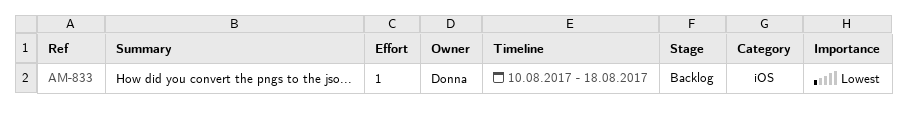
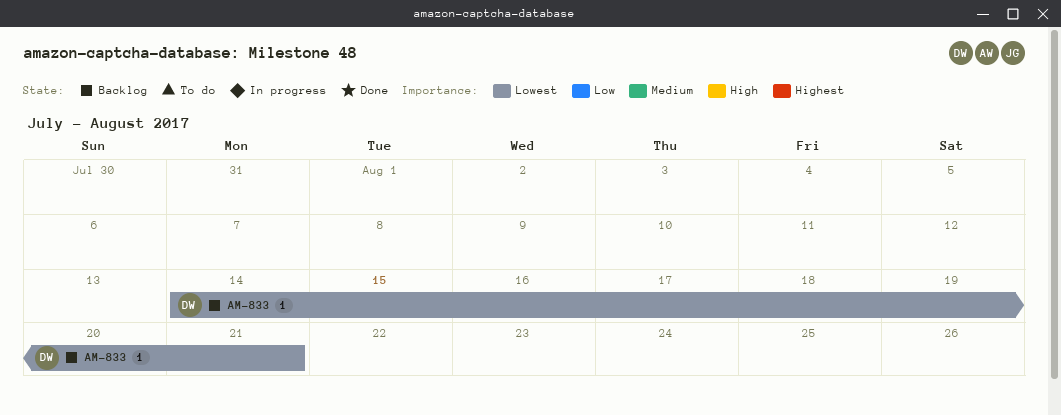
AM-833, start: Aug 10 -> Aug 14
AM-833, due: Aug 18 -> Aug 21

